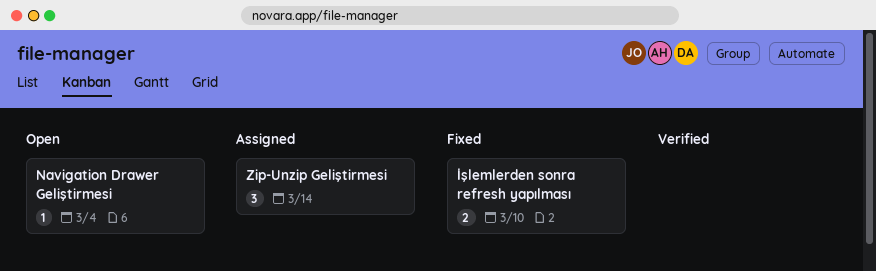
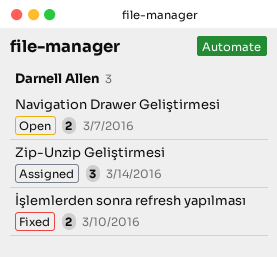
Navigation Drawer Geliştirmesi, estimate: 1 -> 2
Navigation Drawer Geliştirmesi, due: Mar 4 -> Mar 7

